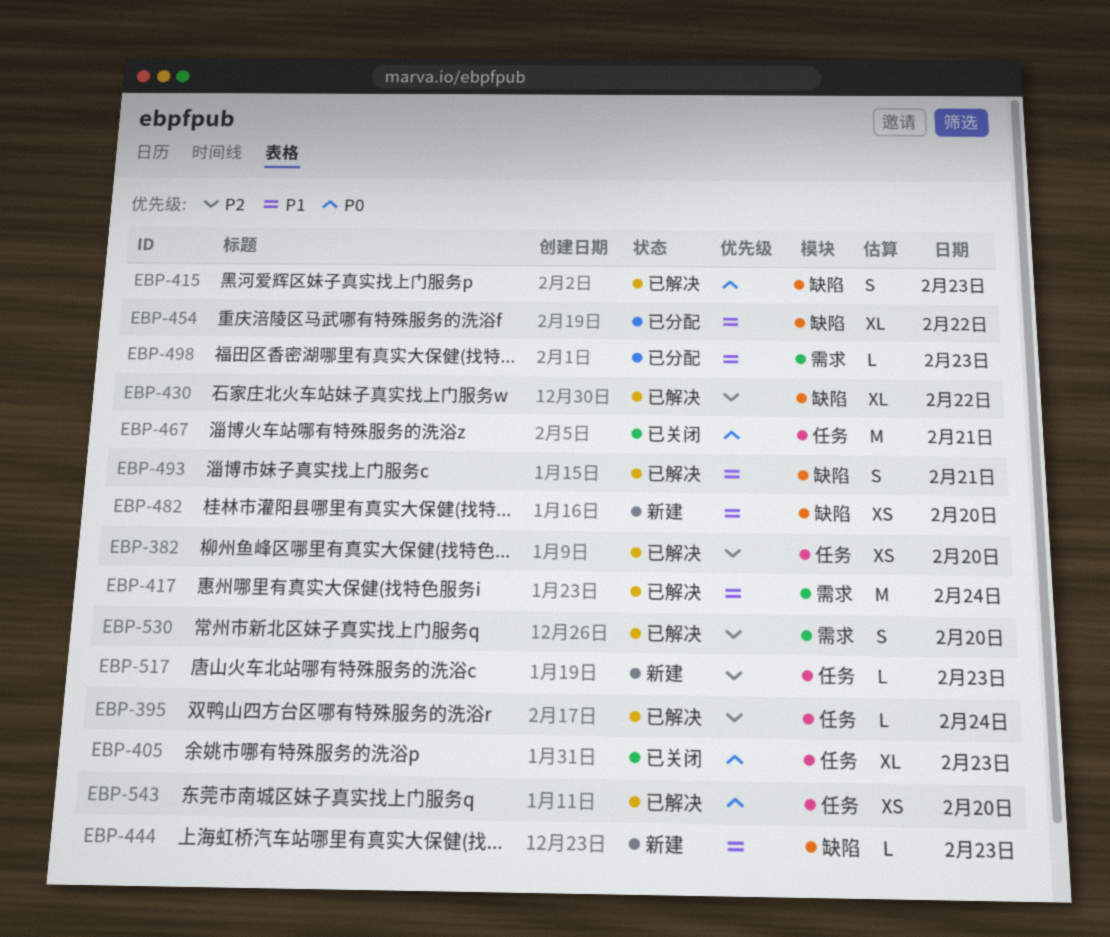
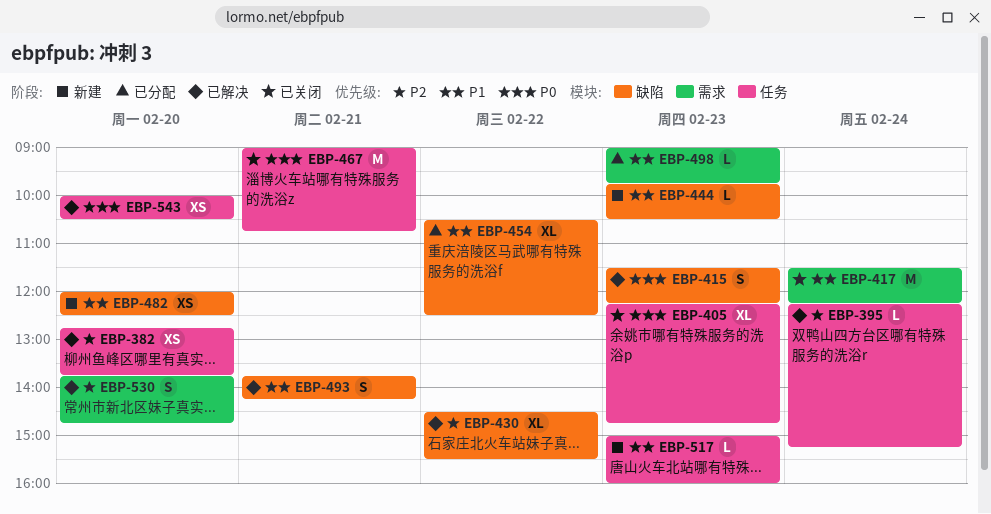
EBP-417, status: 已解决 -> 已关闭
EBP-517, priority: P2 -> P1

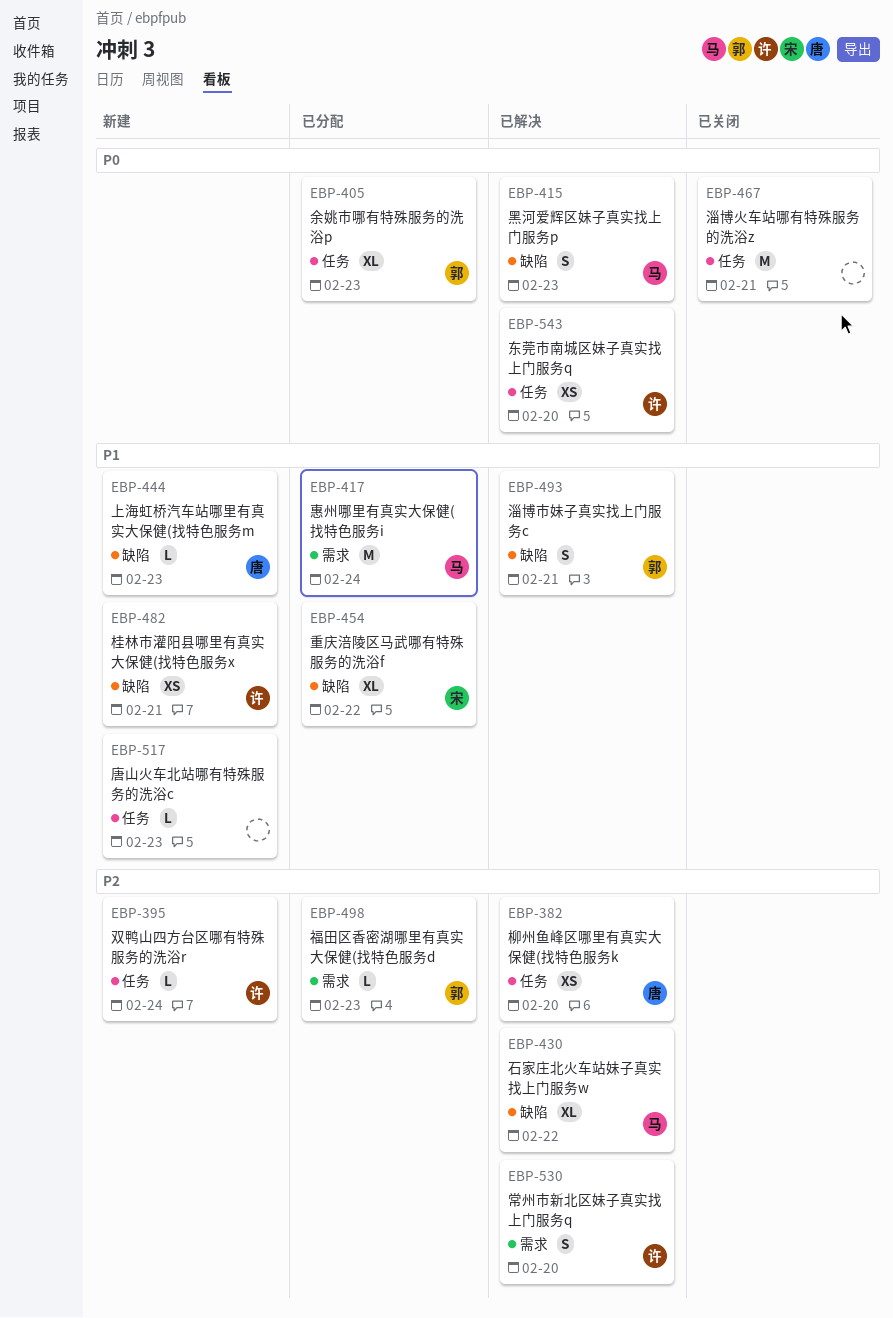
EBP-395, status: 已解决 -> 新建
EBP-405, status: 已关闭 -> 已分配
EBP-417, status: 已关闭 -> 已分配
EBP-482, day: Feb 20 -> Feb 21
EBP-498, priority: P1 -> P2

